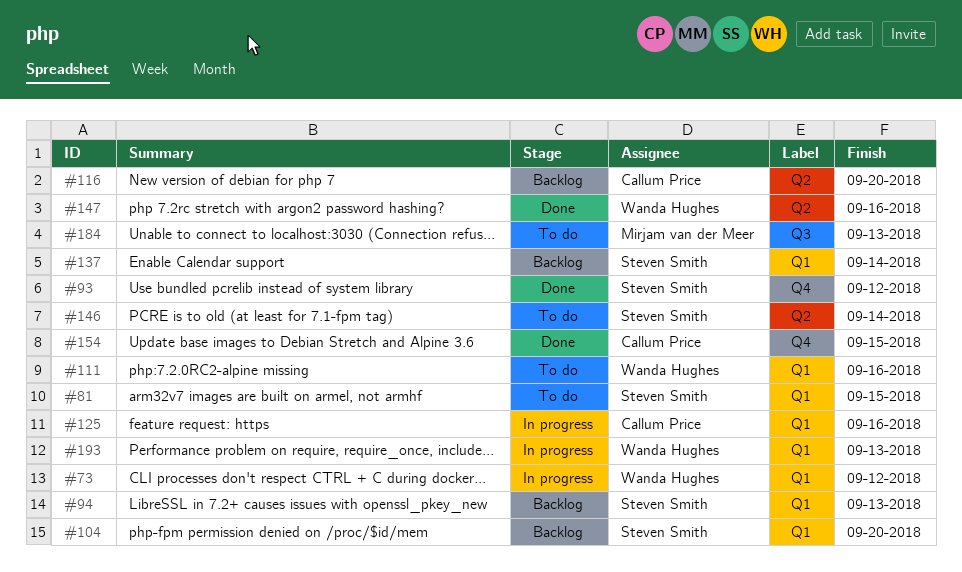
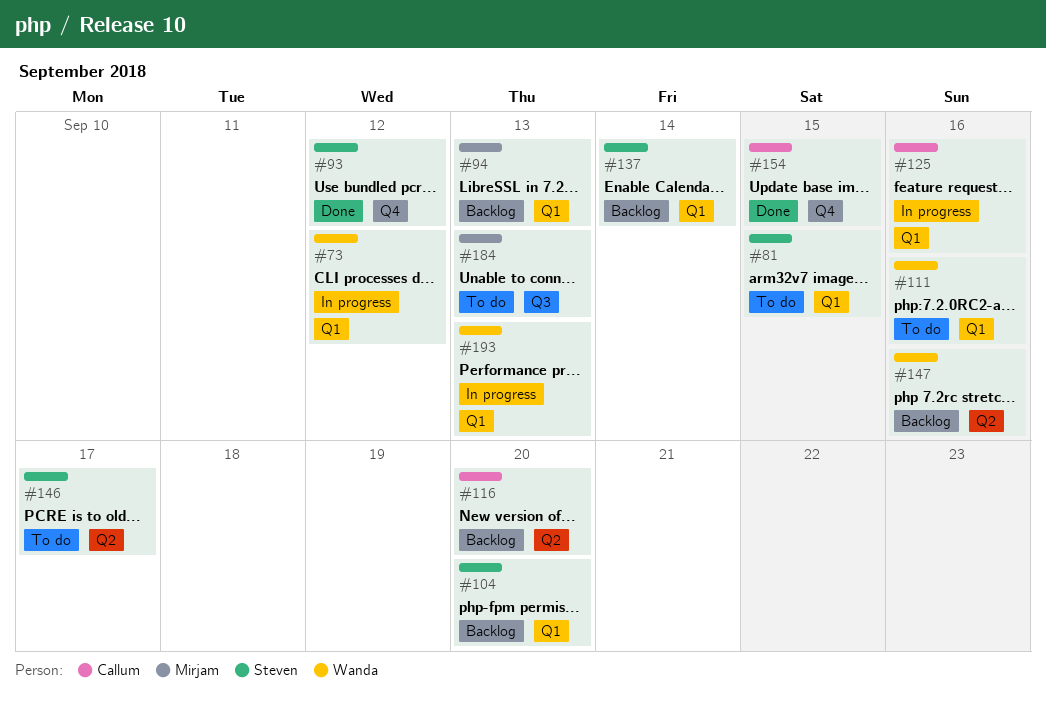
#94, owner: Steven Smith -> Mirjam van der Meer
#146, due: Sep 14 -> Sep 17
#147, status: Done -> Backlog

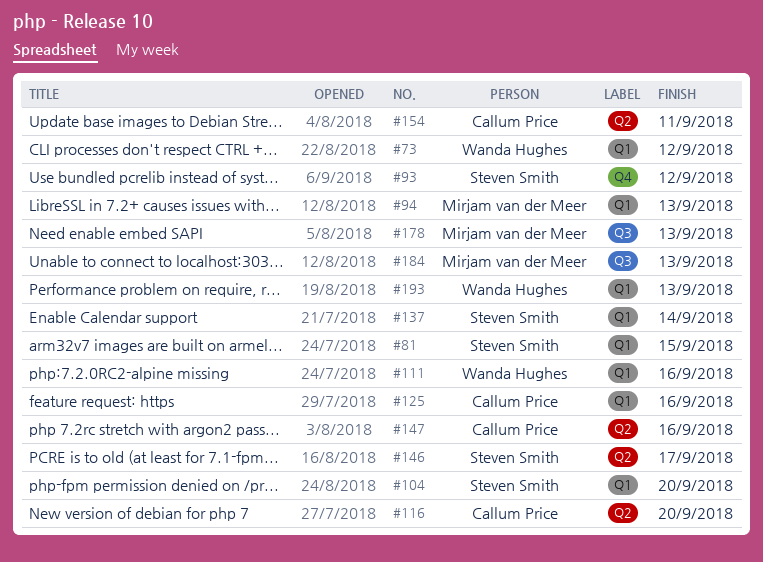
#147, owner: Wanda Hughes -> Callum Price
#154, label: Q4 -> Q2
#154, due: Sep 15 -> Sep 11
#178: none -> present

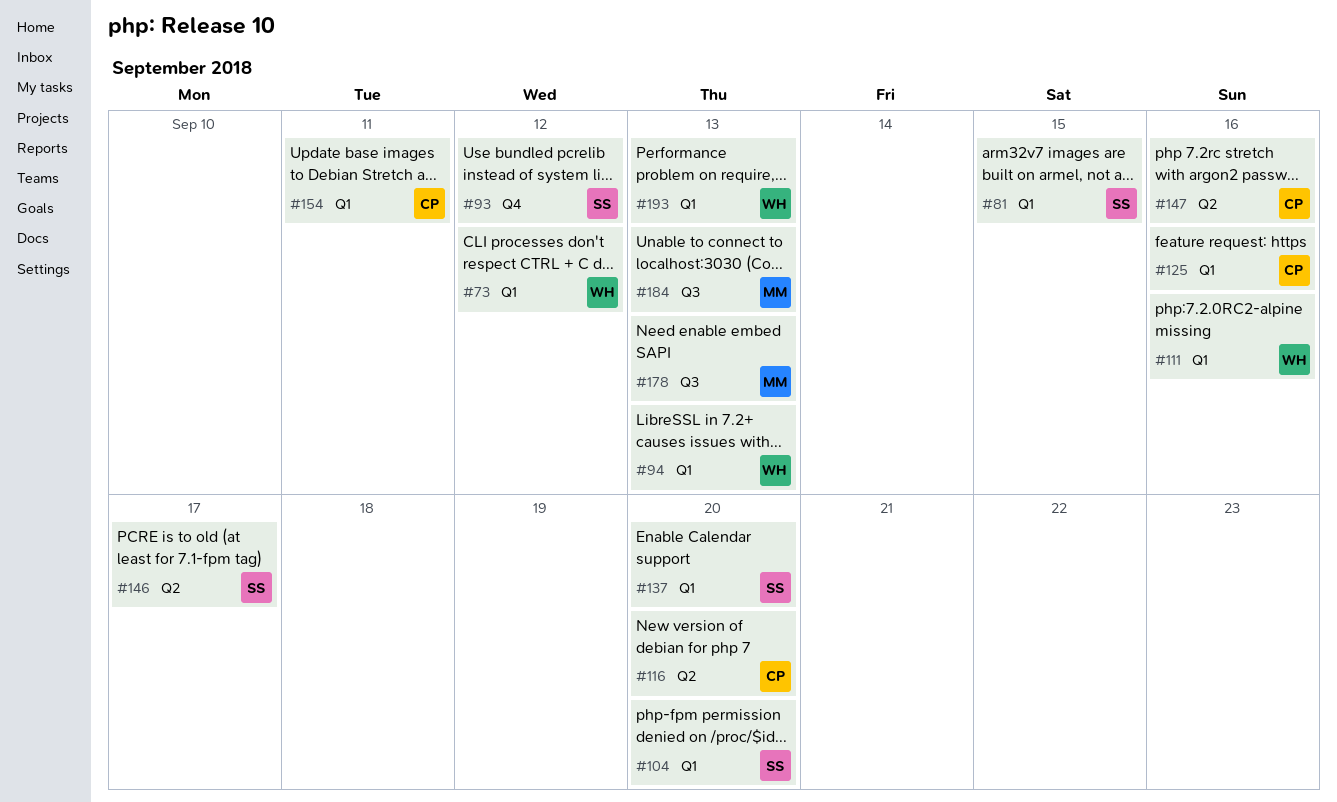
#94, owner: Mirjam van der Meer -> Wanda Hughes
#137, due: Sep 14 -> Sep 20
#154, label: Q2 -> Q1

